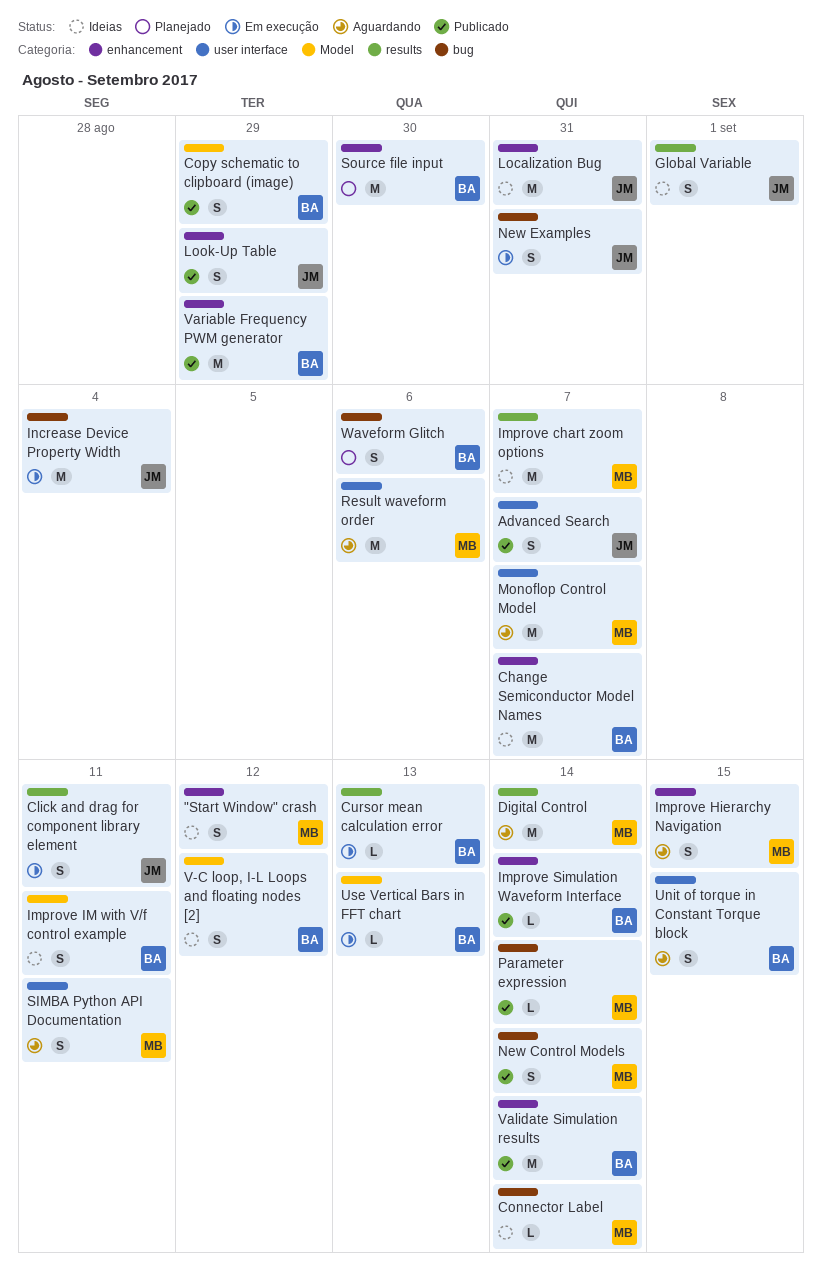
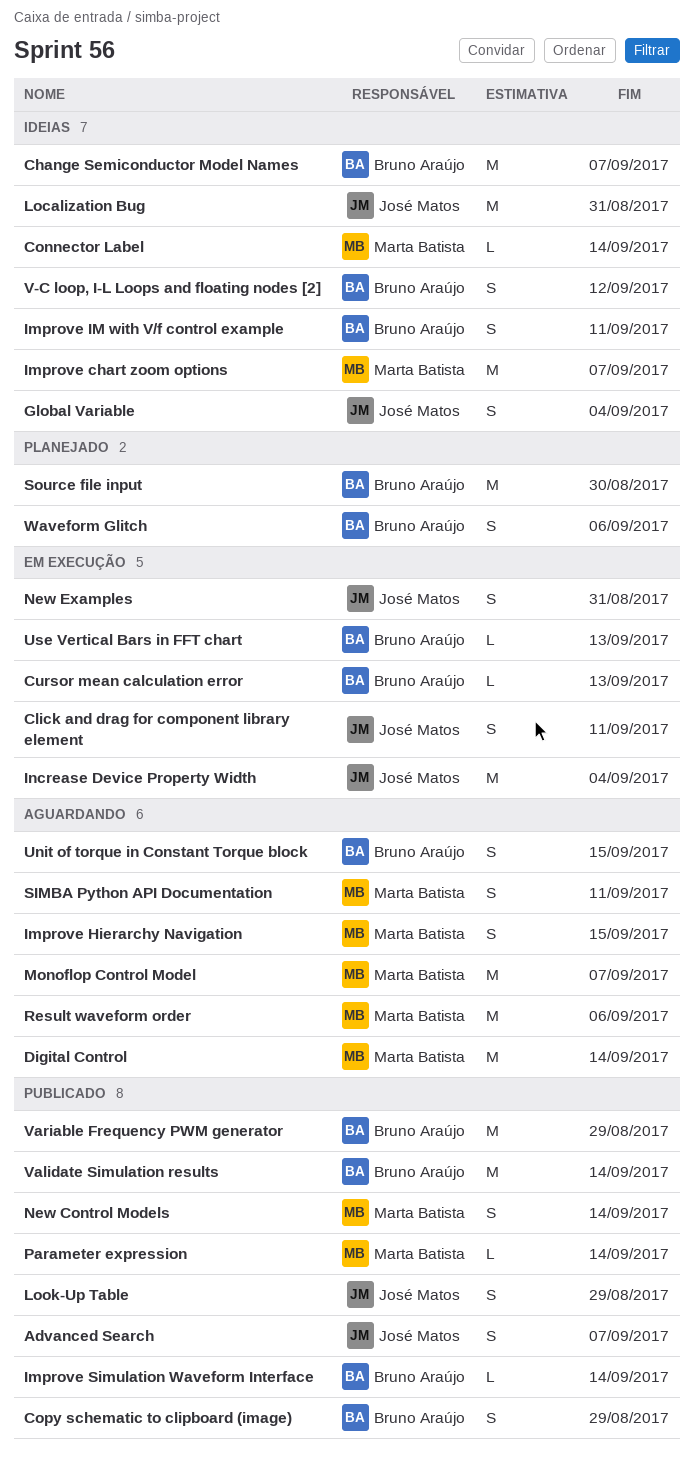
"Start Window" crash: present -> none
Global Variable, due: Sep 1 -> Sep 4

